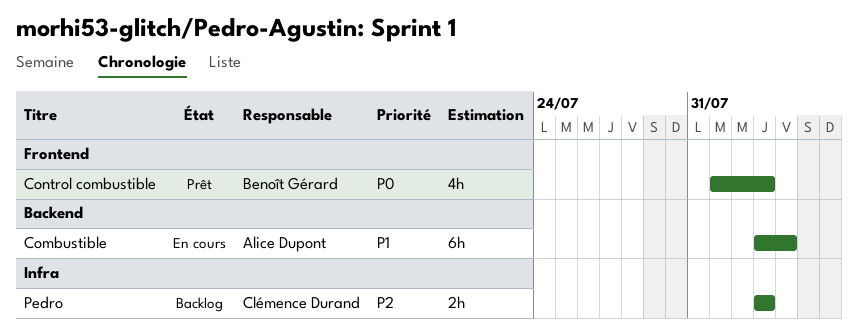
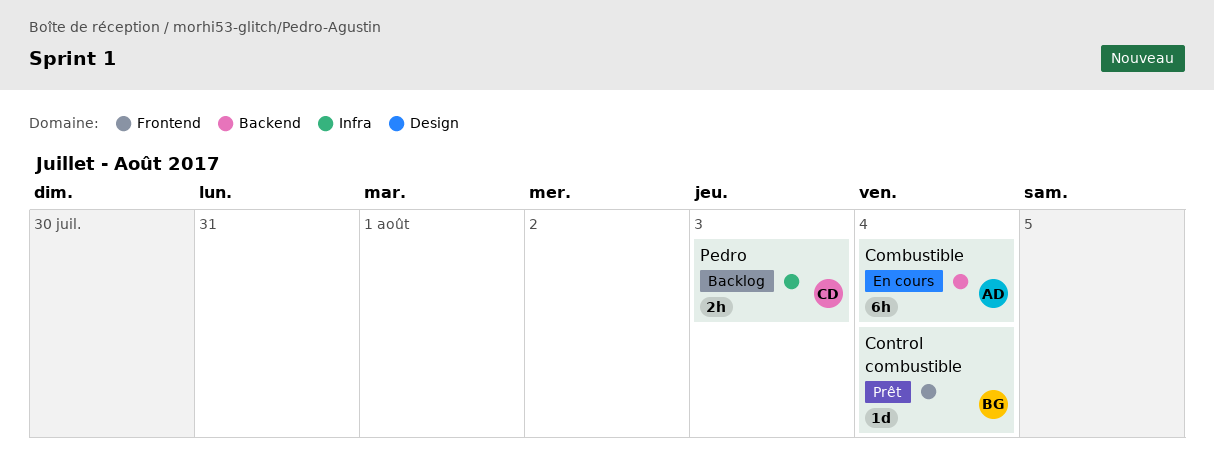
Control combustible, estimate: 4h -> 1d
Control combustible, due: Aug 3 -> Aug 4

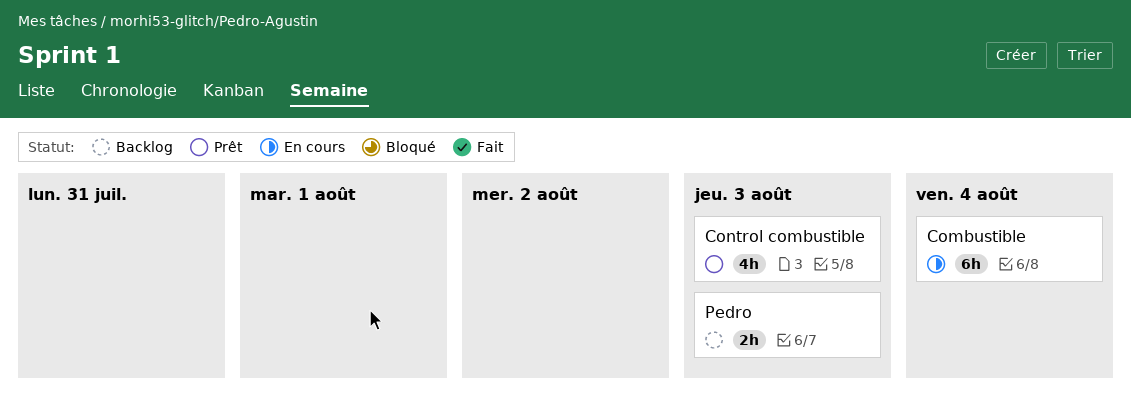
Control combustible, estimate: 1d -> 4h
Control combustible, due: Aug 4 -> Aug 3

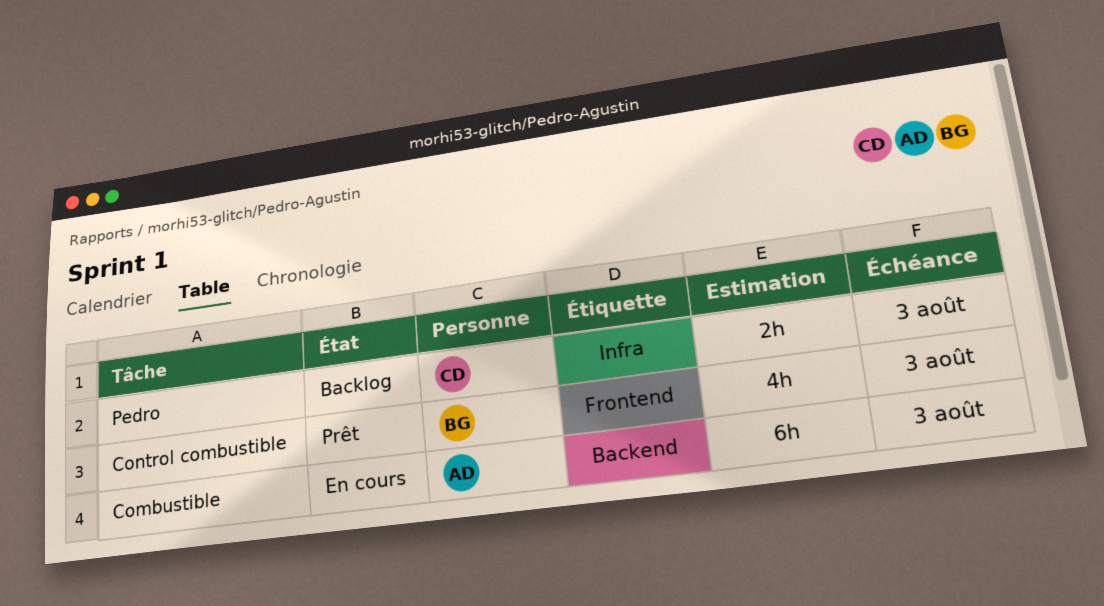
Combustible, due: Aug 4 -> Aug 3

